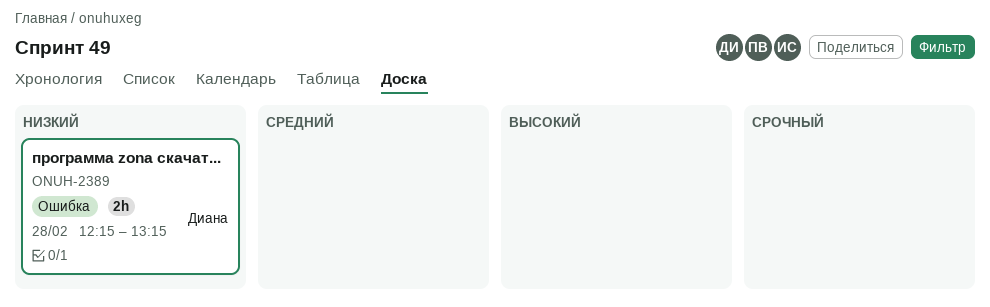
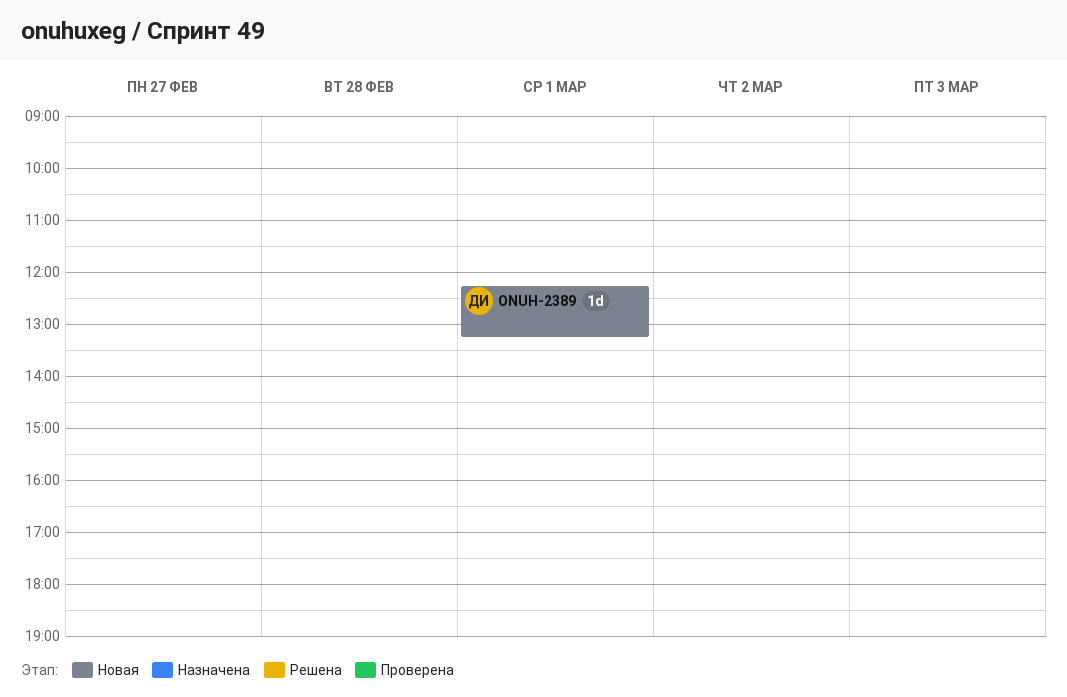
ONUH-2389, estimate: 2h -> 1d
ONUH-2389, day: Feb 28 -> Mar 1

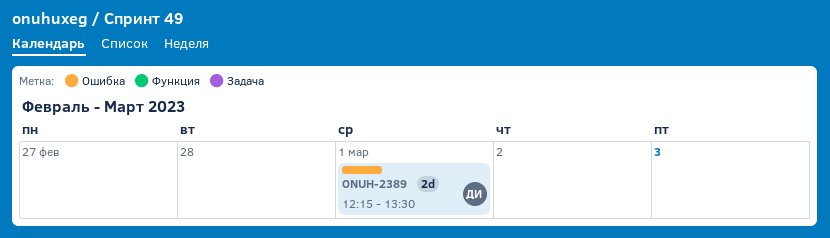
ONUH-2389, estimate: 1d -> 2d
ONUH-2389, ends: 13:15 -> 13:30

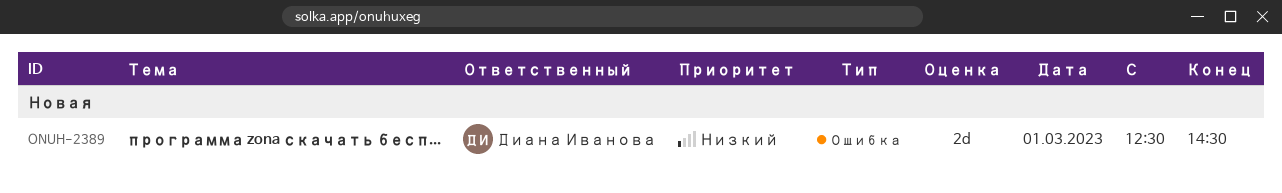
ONUH-2389, begins: 12:15 -> 12:30
ONUH-2389, ends: 13:30 -> 14:30

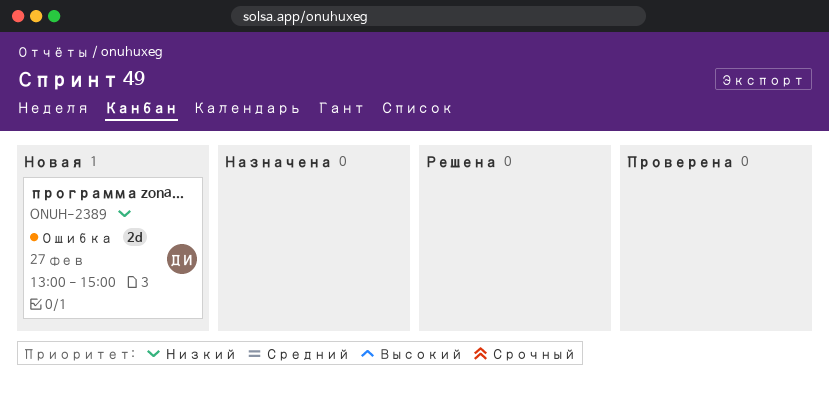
ONUH-2389, day: Mar 1 -> Feb 27
ONUH-2389, begins: 12:30 -> 13:00
ONUH-2389, ends: 14:30 -> 15:00

